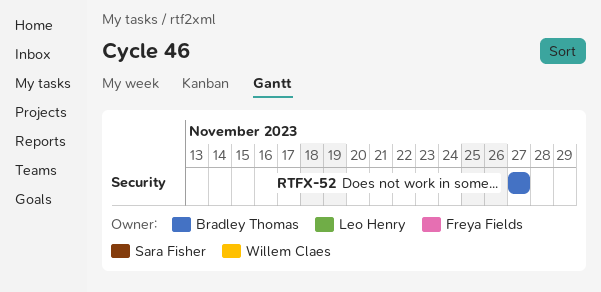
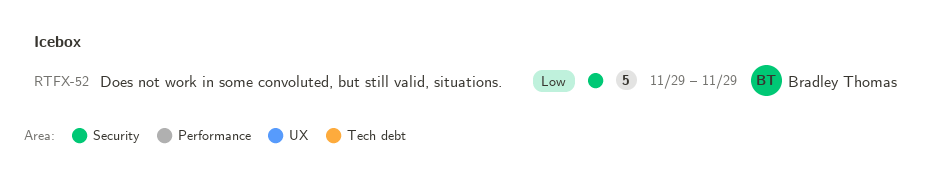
RTFX-52, start: Nov 27 -> Nov 29
RTFX-52, due: Nov 27 -> Nov 29

